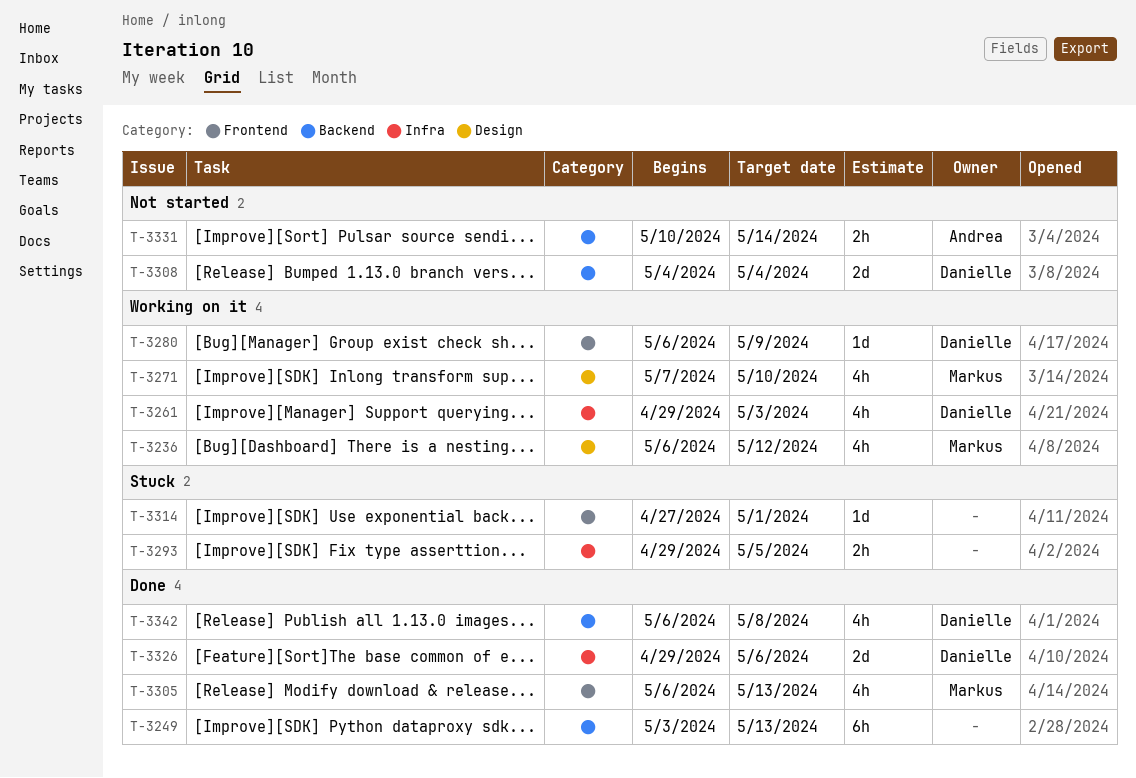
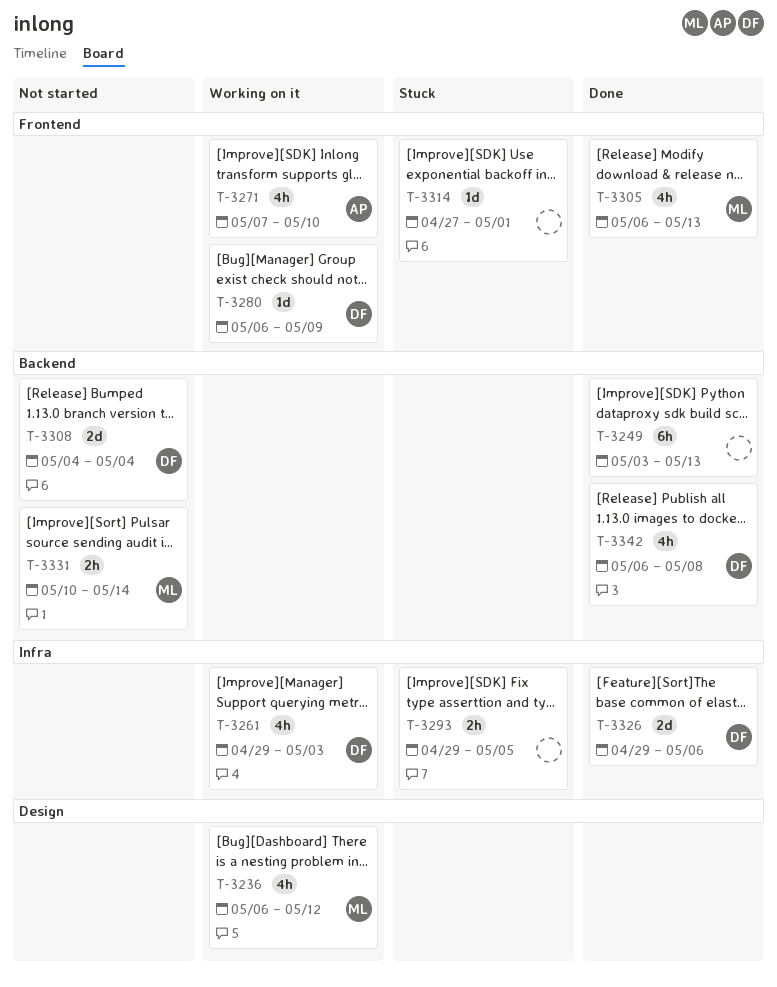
T-3271, owner: Markus -> Andrea
T-3271, label: Design -> Frontend
T-3331, owner: Andrea -> Markus

